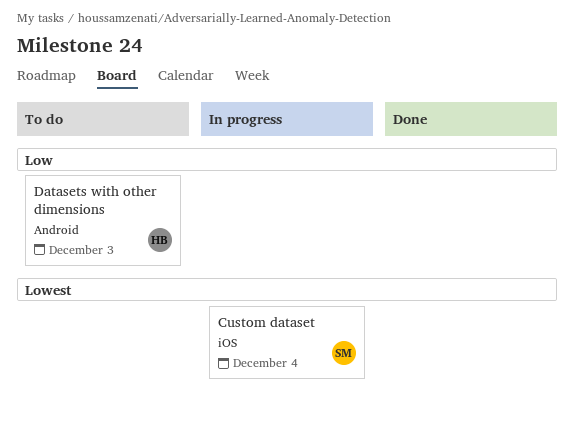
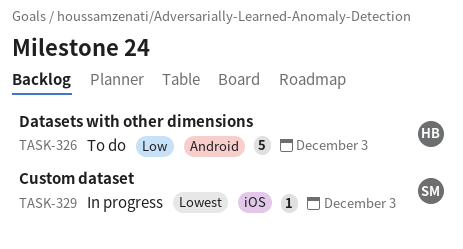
Custom dataset, due: Dec 4 -> Dec 3

